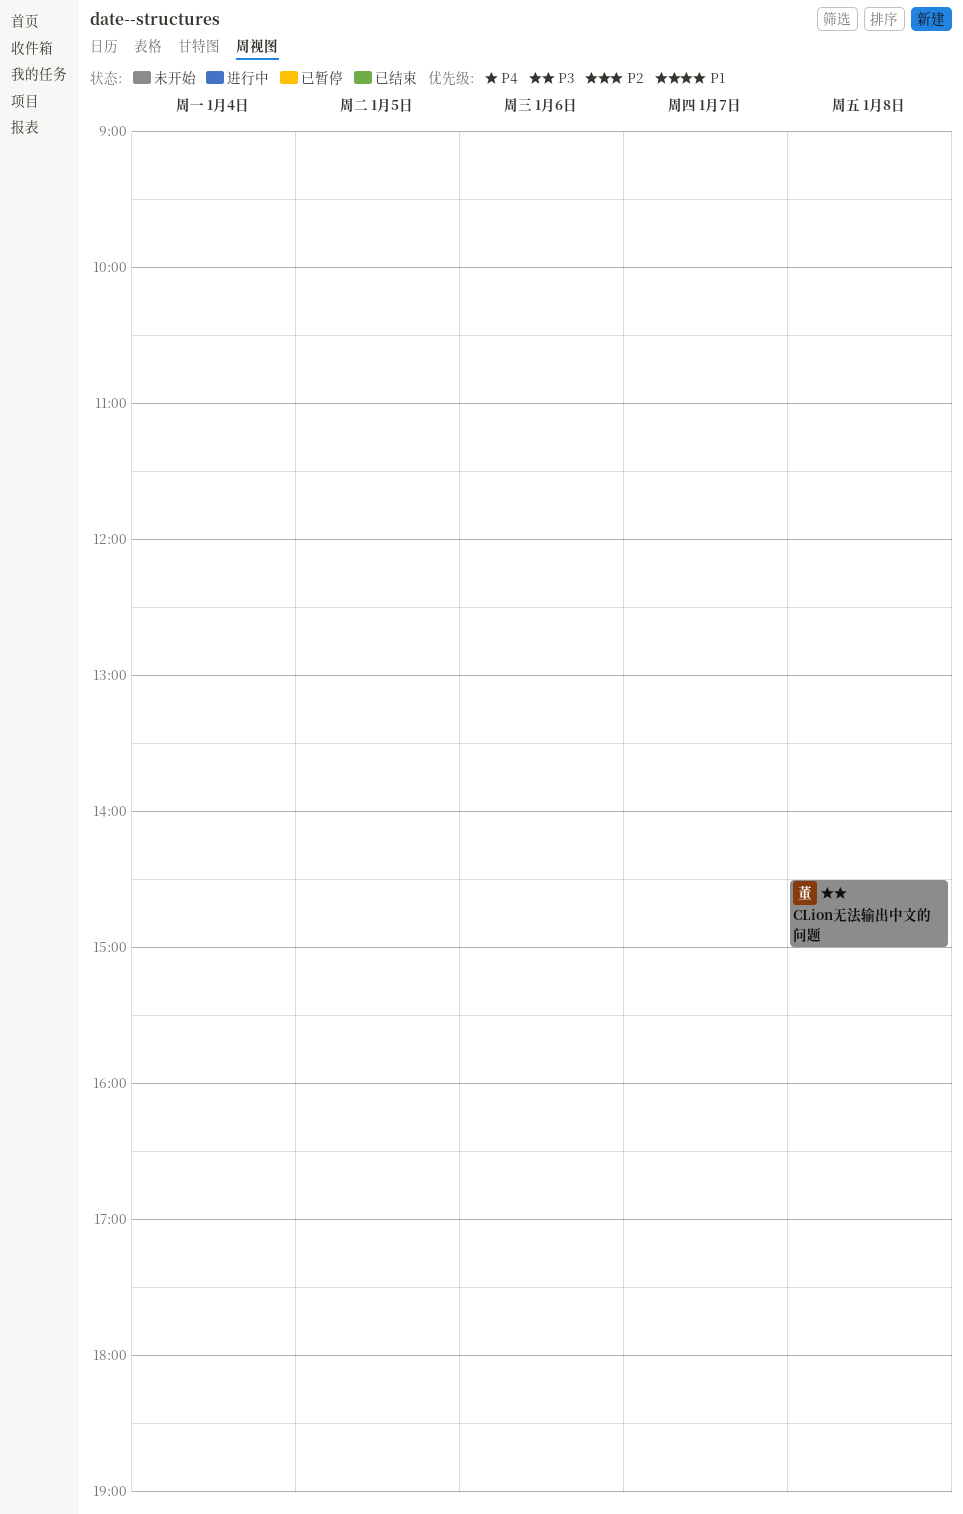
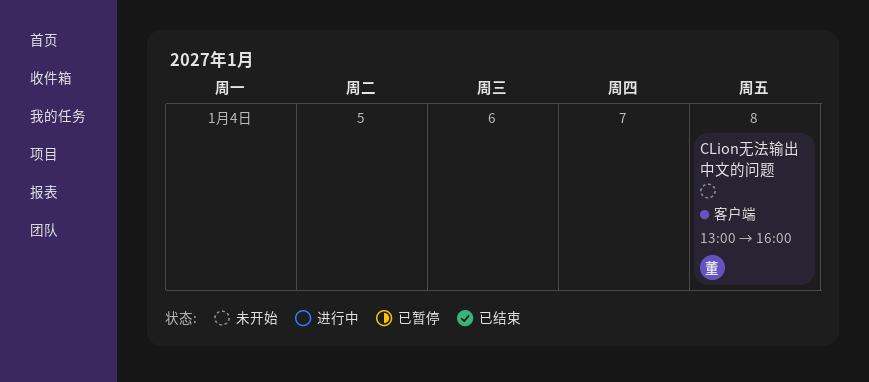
CLion无法输出中文的问题, begins: 14:30 -> 13:00
CLion无法输出中文的问题, ends: 15:00 -> 16:00

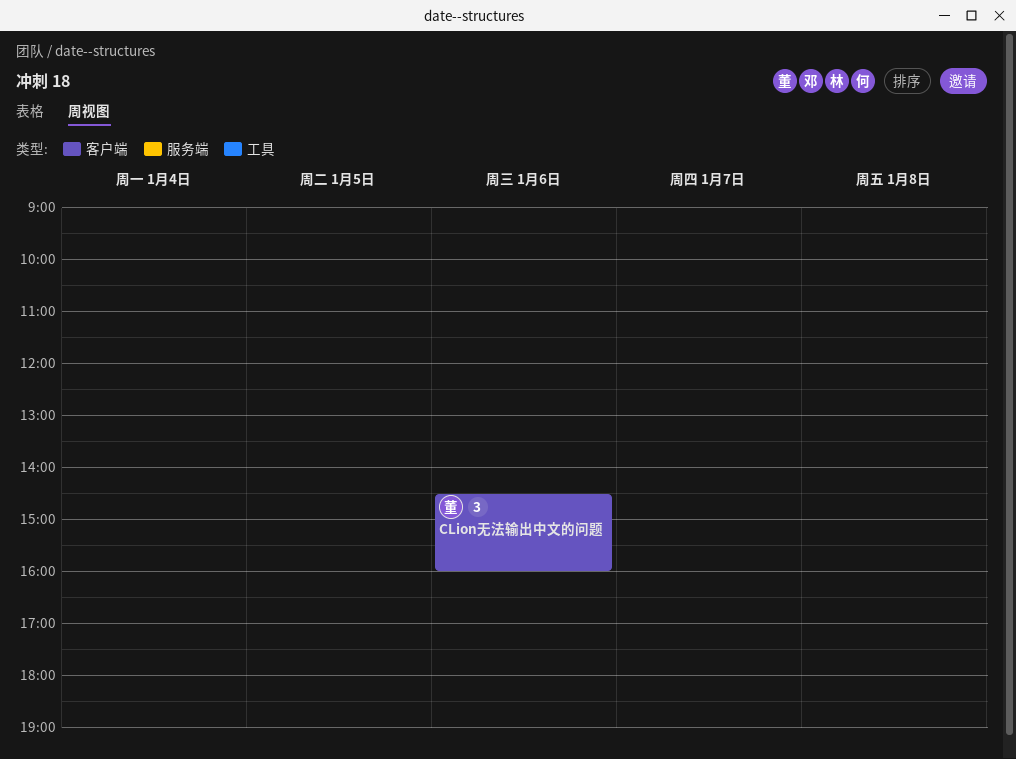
CLion无法输出中文的问题, day: Jan 8 -> Jan 6
CLion无法输出中文的问题, begins: 13:00 -> 14:30

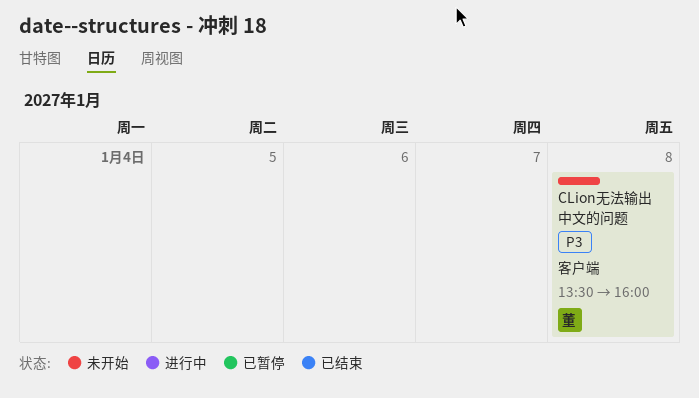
CLion无法输出中文的问题, day: Jan 6 -> Jan 8
CLion无法输出中文的问题, begins: 14:30 -> 13:30

